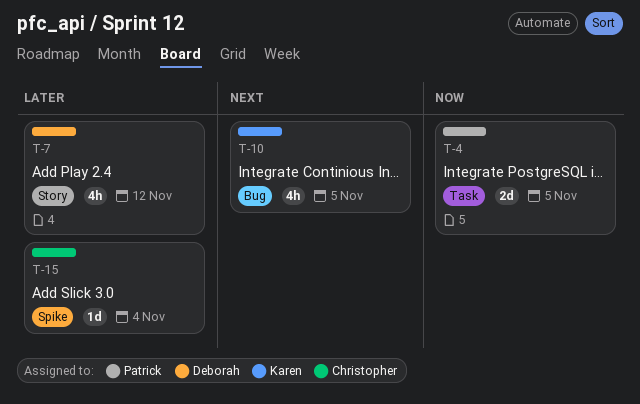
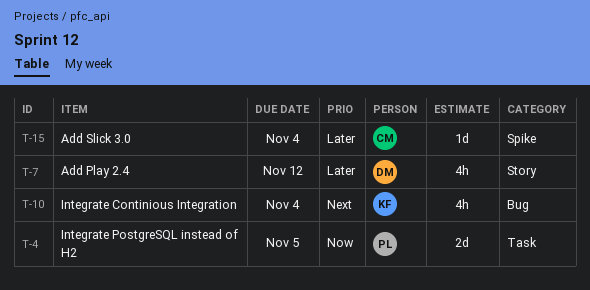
T-10, due: Nov 5 -> Nov 4

